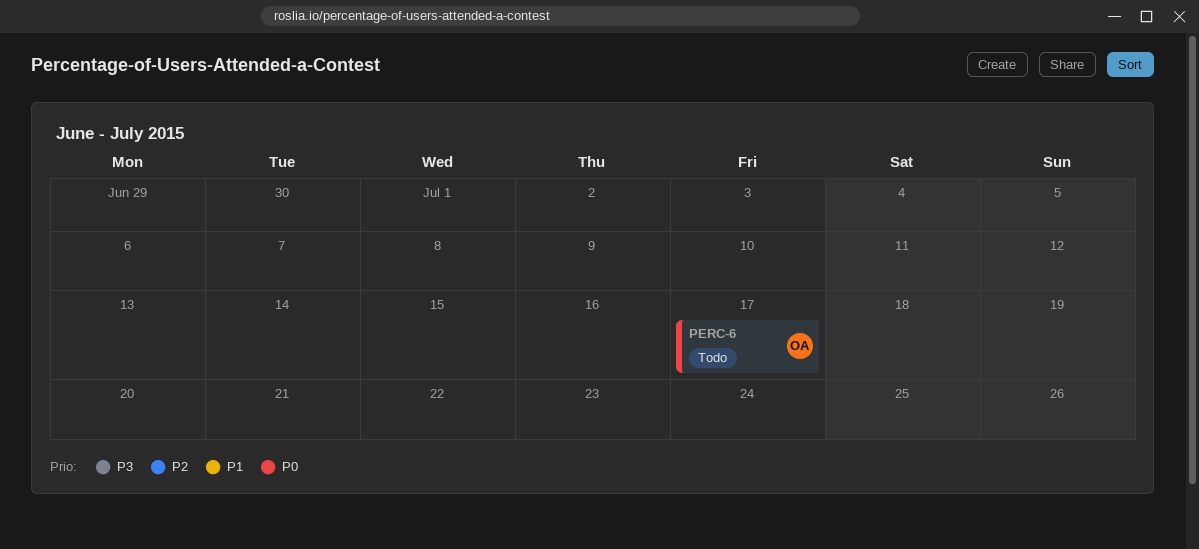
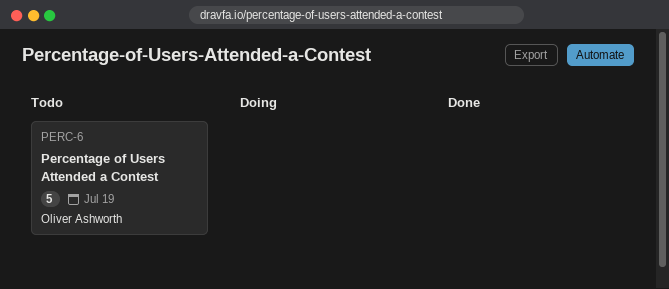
PERC-6, due: Jul 17 -> Jul 19

